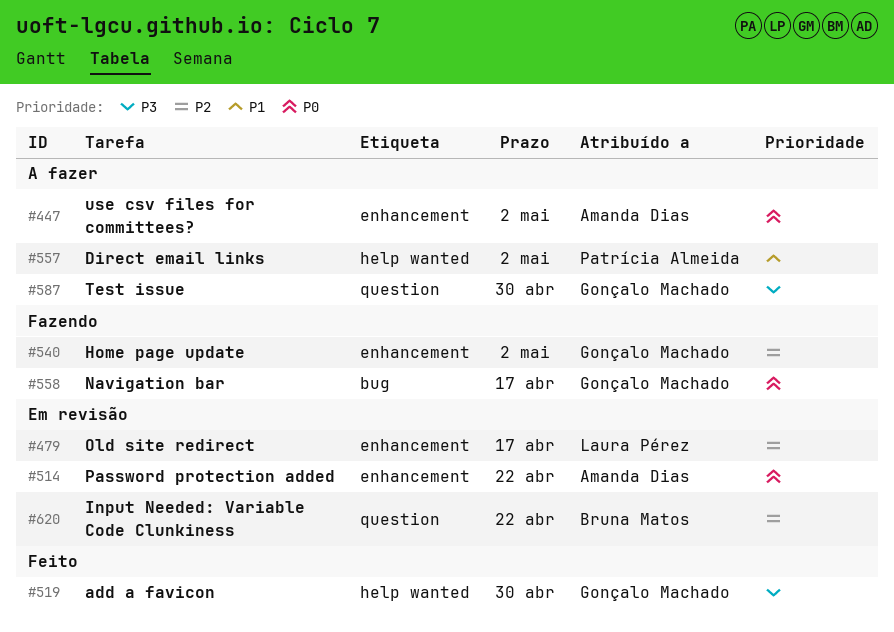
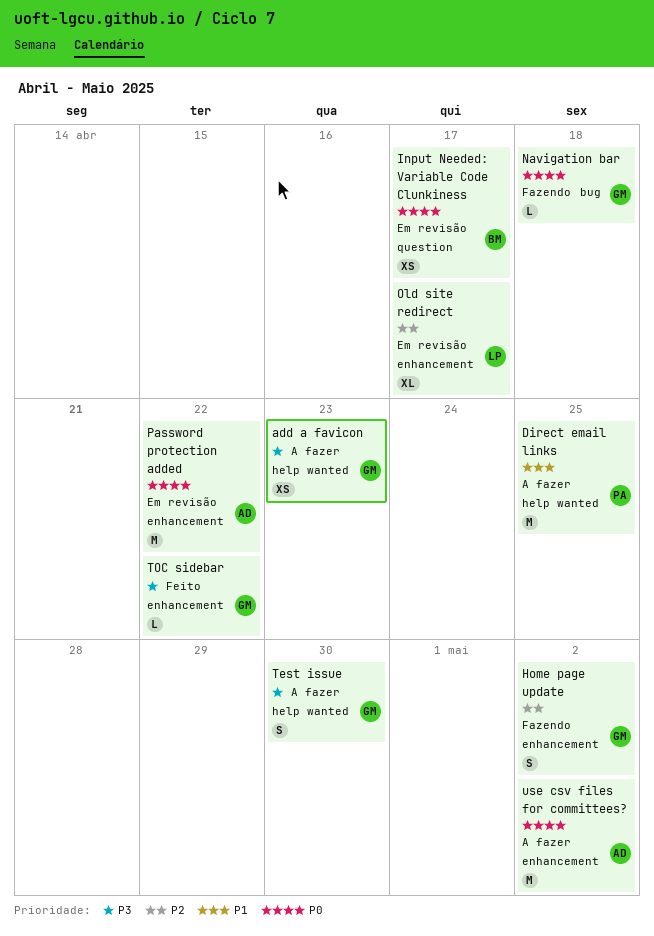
add a favicon, status: Feito -> A fazer
add a favicon, due: Apr 30 -> Apr 23
Direct email links, due: May 2 -> Apr 25
Input Needed: Variable Code Clunkiness, priority: P2 -> P0
Input Needed: Variable Code Clunkiness, due: Apr 22 -> Apr 17
Navigation bar, due: Apr 17 -> Apr 18
Test issue, label: question -> help wanted
TOC sidebar: none -> present

